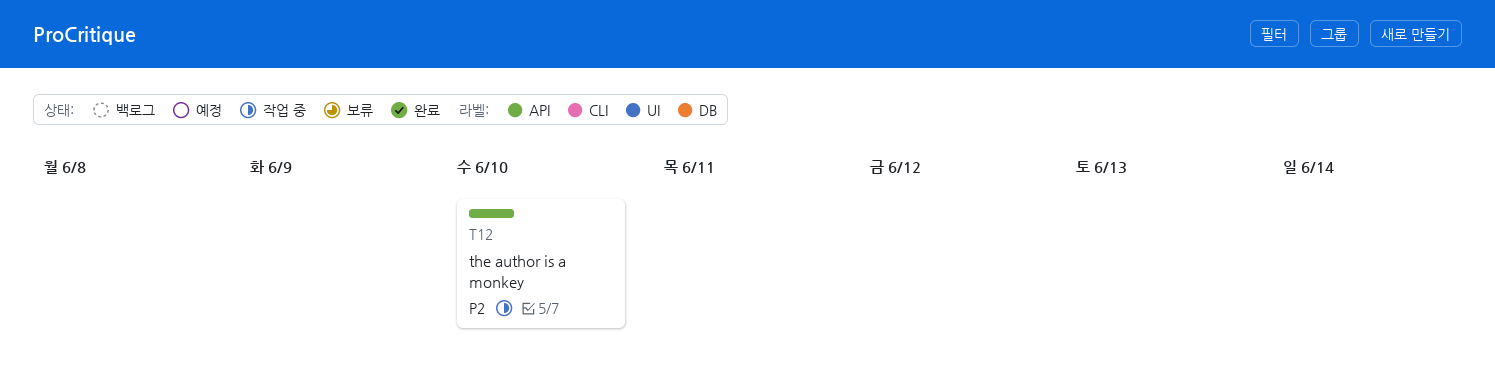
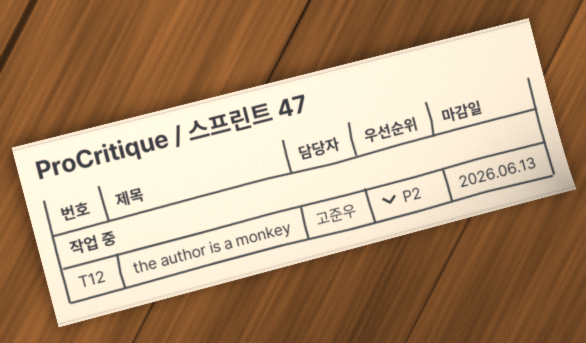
T12, due: Jun 10 -> Jun 13

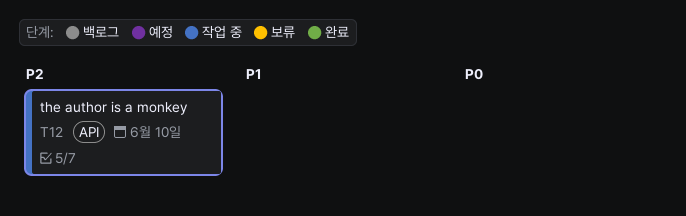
T12, due: Jun 13 -> Jun 10

